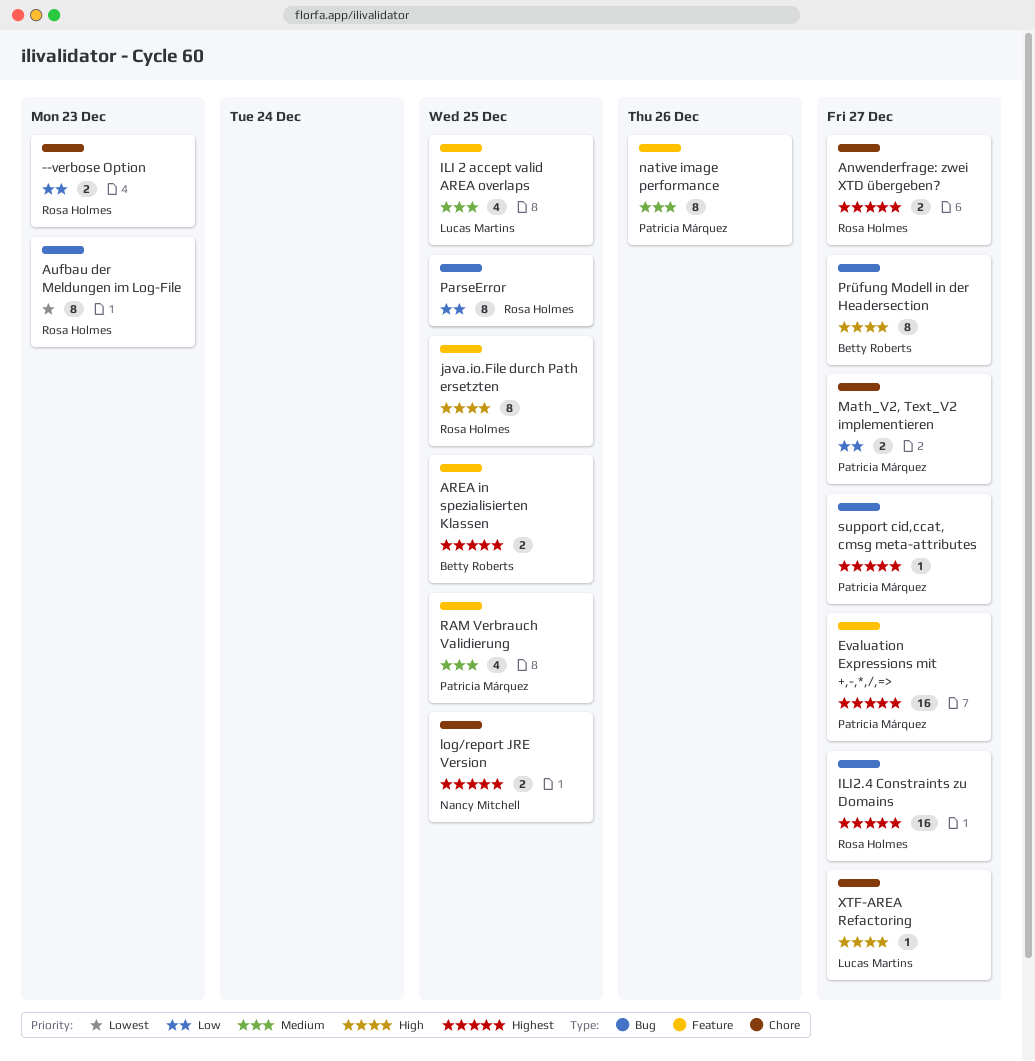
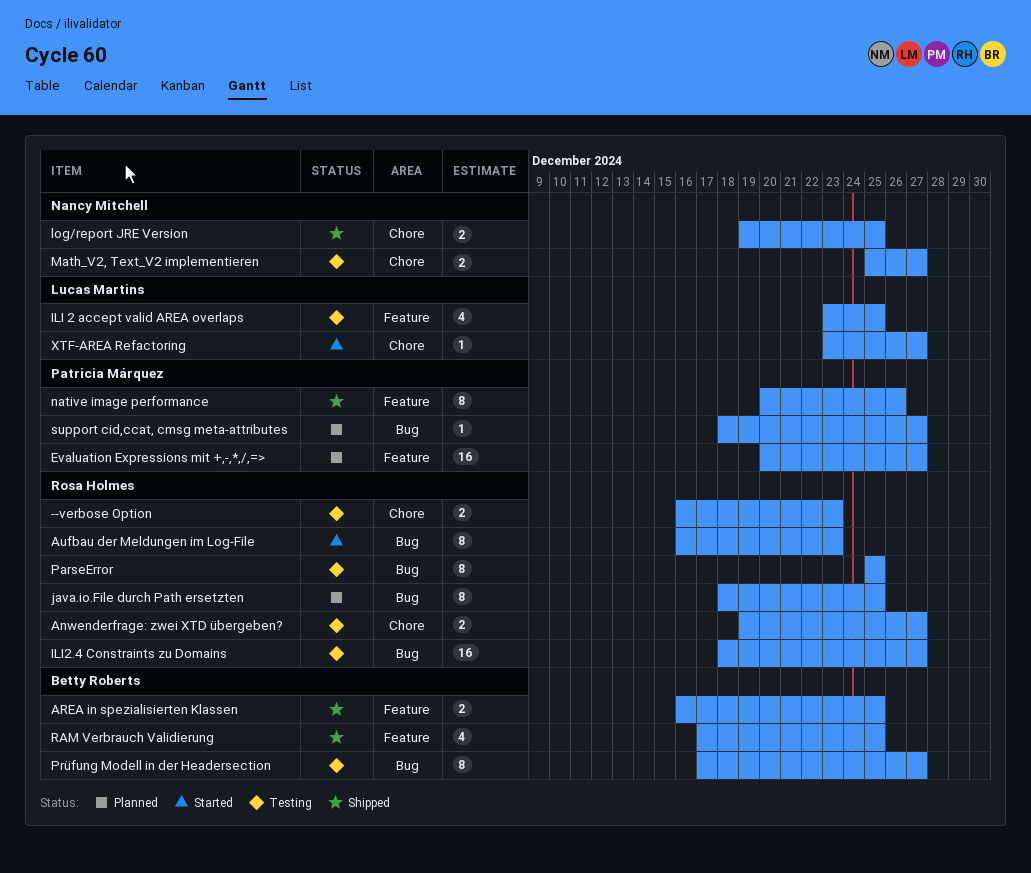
java.io.File durch Path ersetzten, label: Feature -> Bug
Math_V2, Text_V2 implementieren, owner: Patricia Márquez -> Nancy Mitchell
RAM Verbrauch Validierung, owner: Patricia Márquez -> Betty Roberts

